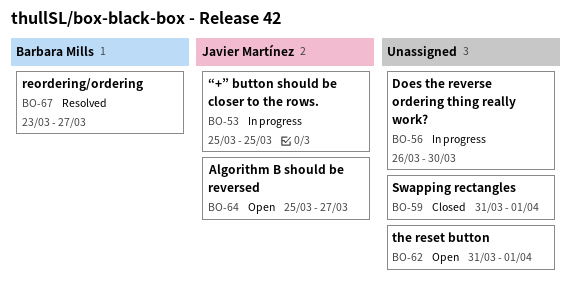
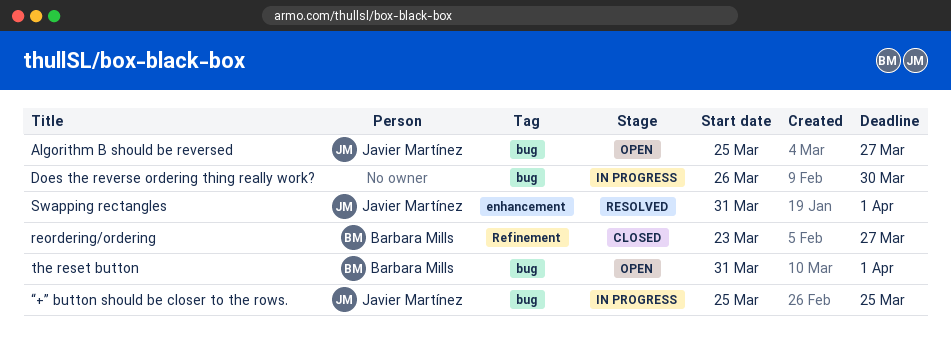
reordering/ordering, status: Resolved -> Closed
Swapping rectangles, status: Closed -> Resolved
Swapping rectangles, owner: none -> Javier Martínez
the reset button, owner: none -> Barbara Mills

